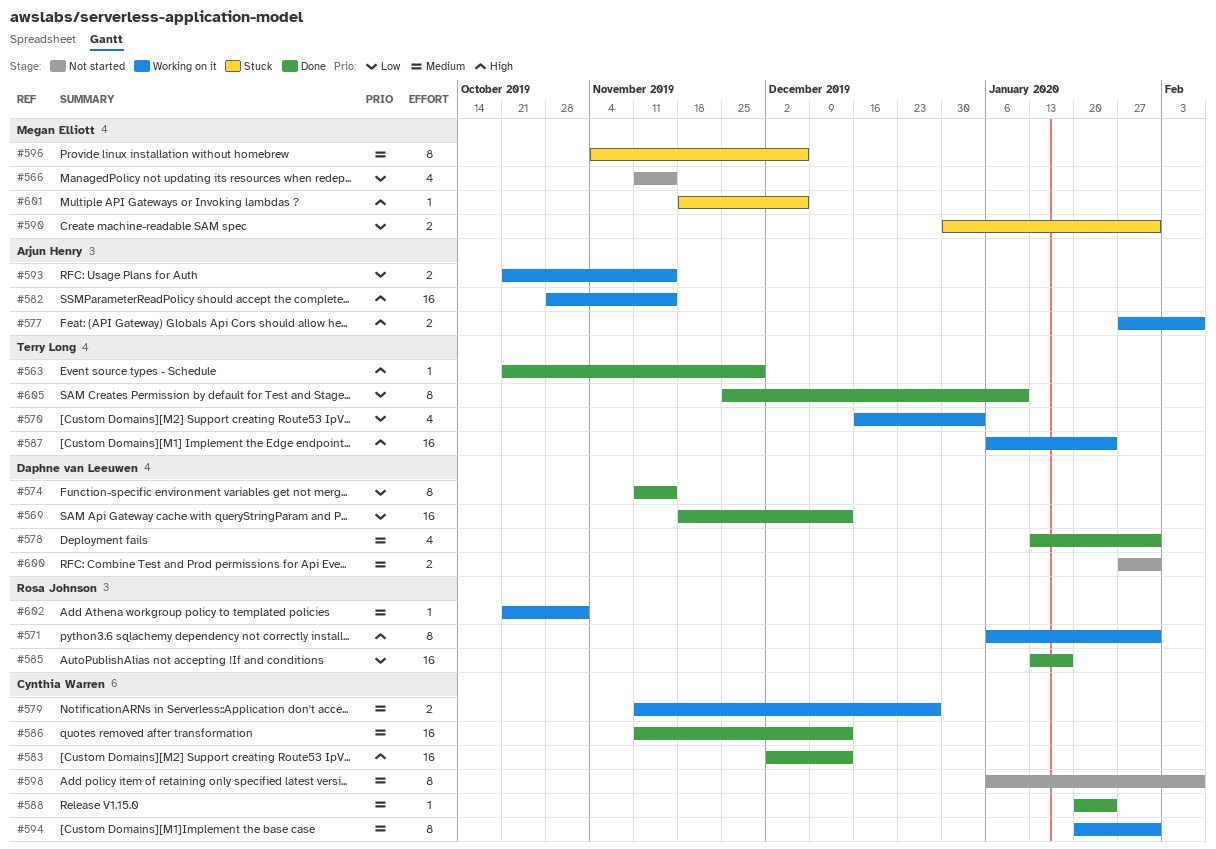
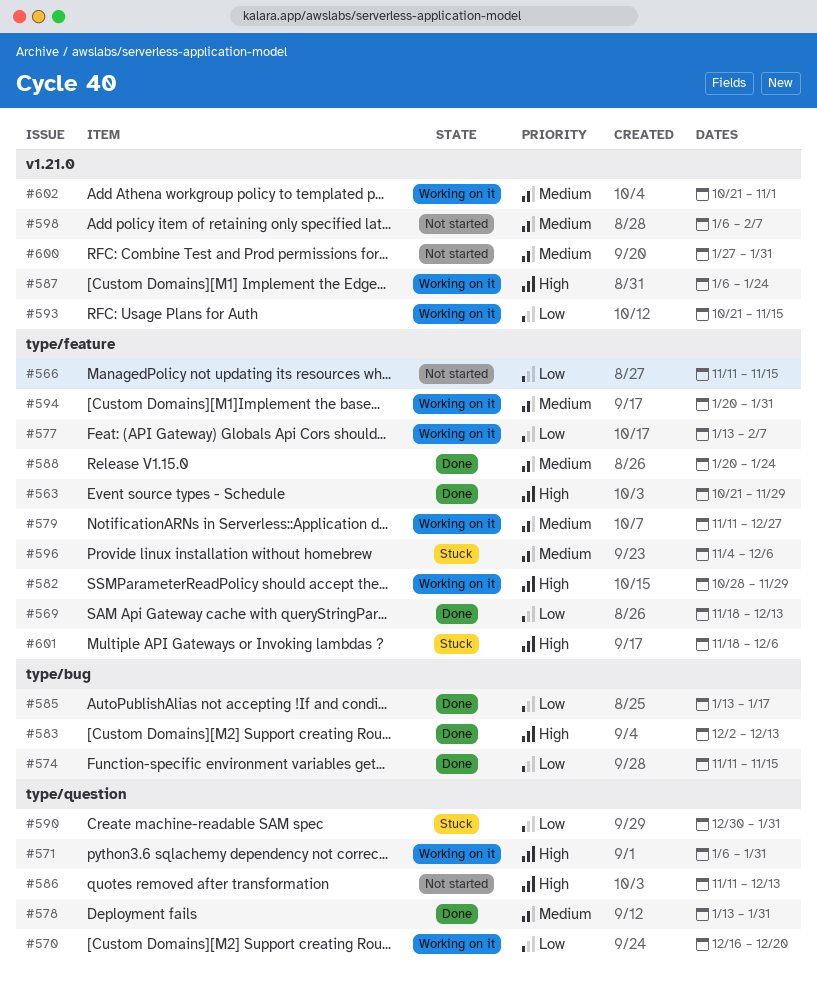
#570, due: Jan 3 -> Dec 20
#577, priority: High -> Low
#577, start: Jan 27 -> Jan 13
#582, due: Nov 15 -> Nov 29
#586, status: Done -> Not started
#586, priority: Medium -> High
#605: present -> none

